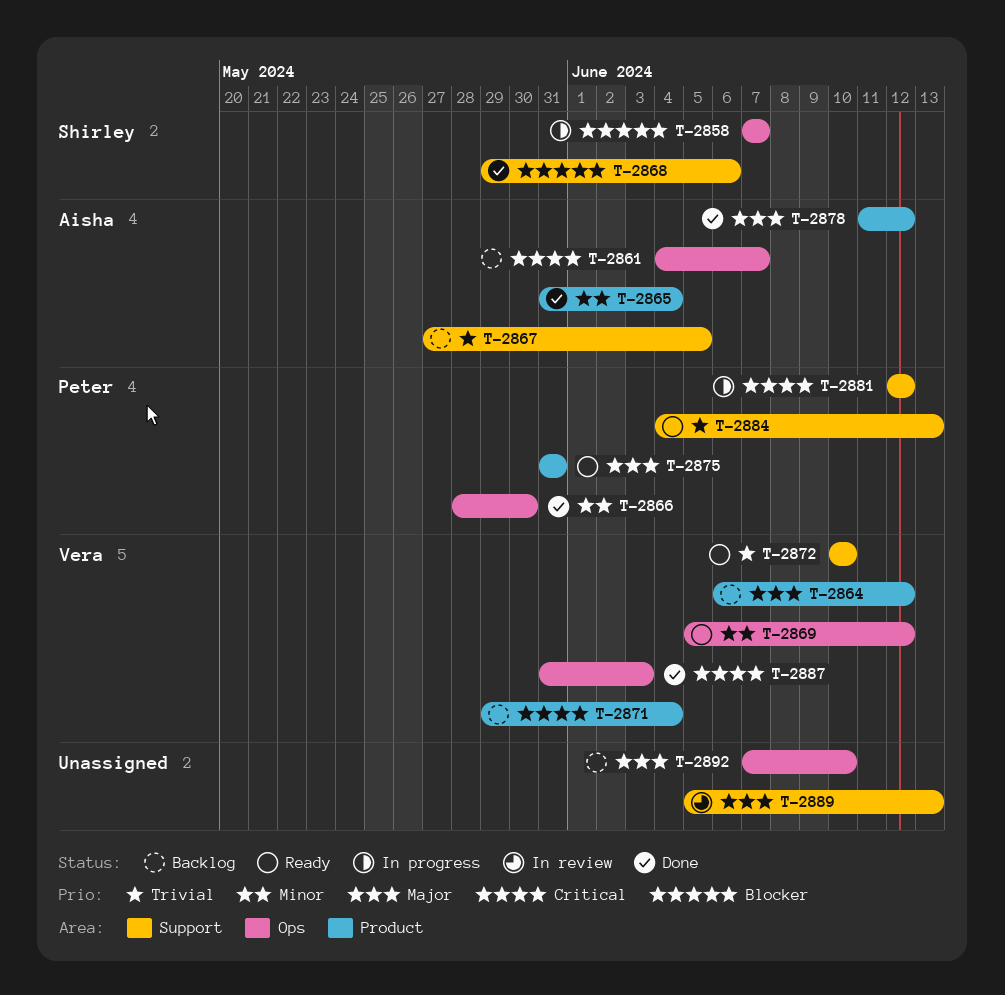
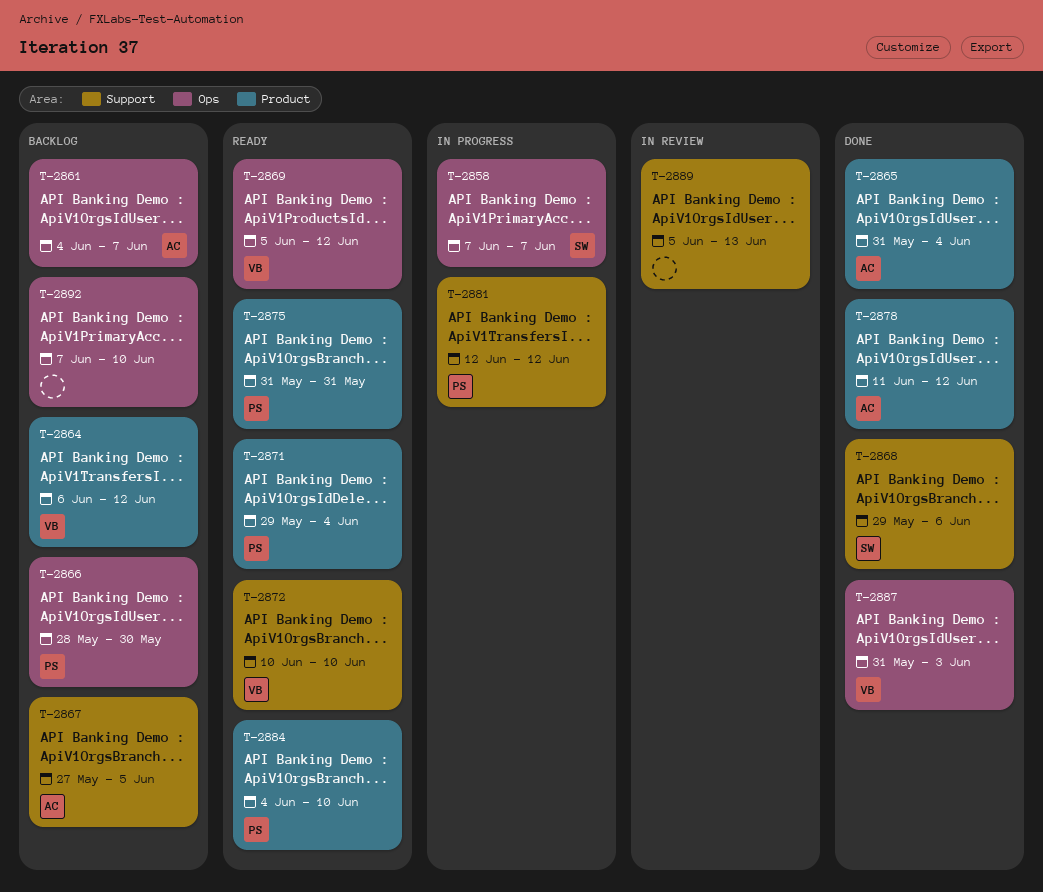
T-2866, status: Done -> Backlog
T-2871, status: Backlog -> Ready
T-2871, owner: Vera -> Peter
T-2884, label: Support -> Product
T-2884, due: Jun 13 -> Jun 10

